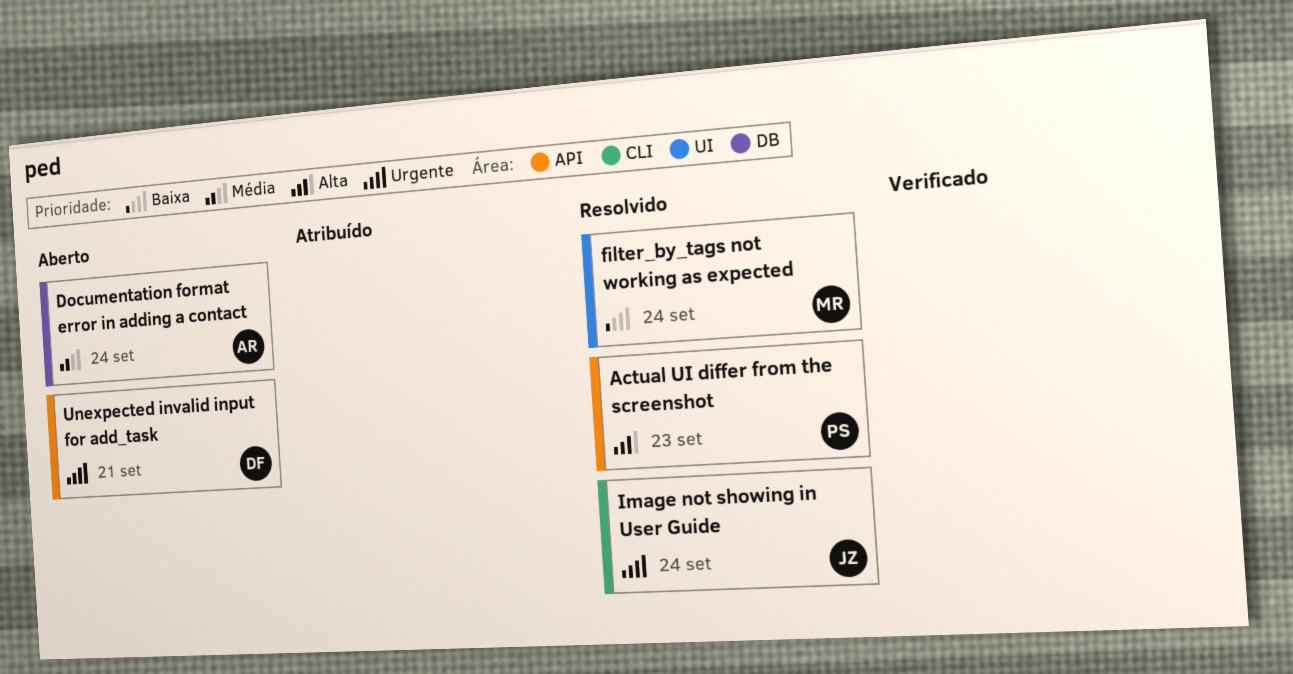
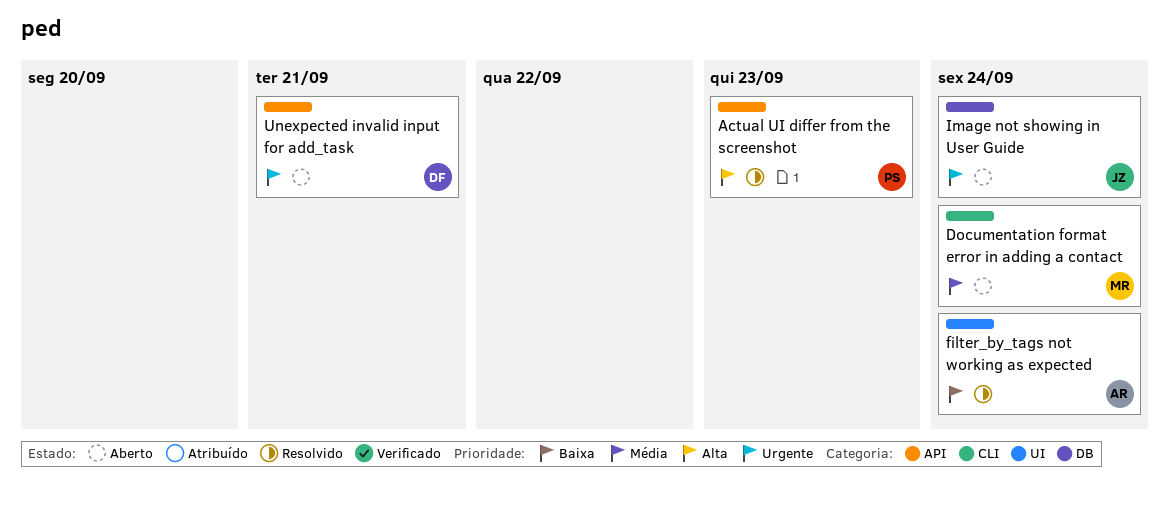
Documentation format error in adding a contact, owner: AR -> MR
Documentation format error in adding a contact, label: DB -> CLI
filter_by_tags not working as expected, owner: MR -> AR
Image not showing in User Guide, status: Resolvido -> Aberto
Image not showing in User Guide, label: CLI -> DB

